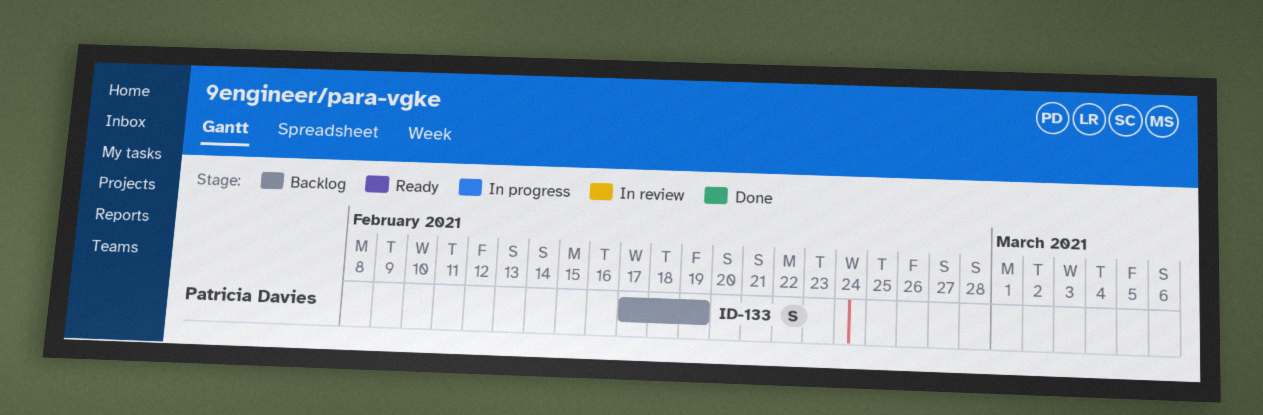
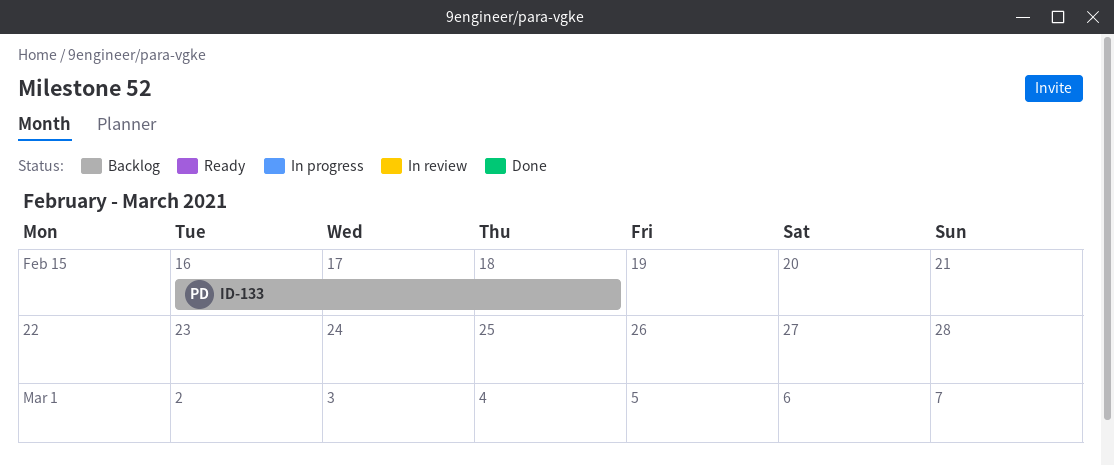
ID-133, start: Feb 17 -> Feb 16
ID-133, due: Feb 19 -> Feb 18

